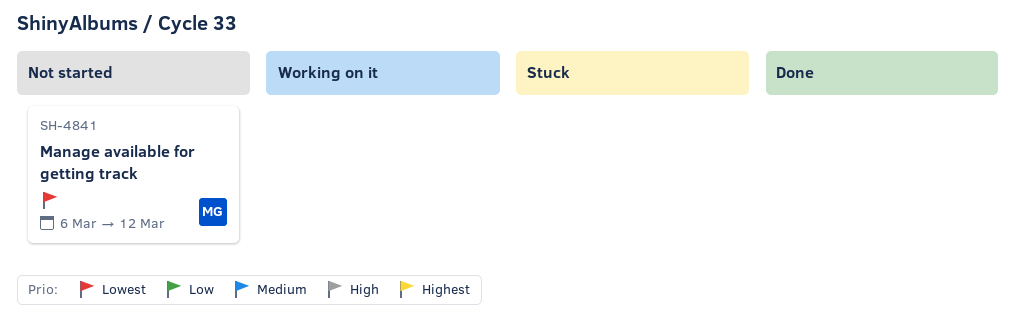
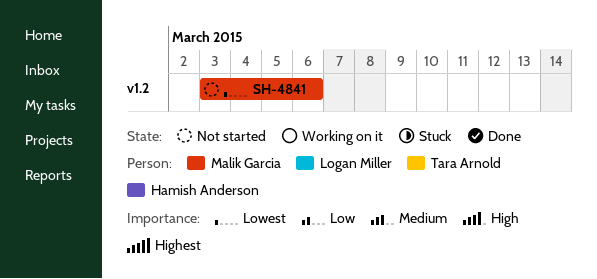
SH-4841, start: Mar 6 -> Mar 3
SH-4841, due: Mar 12 -> Mar 6

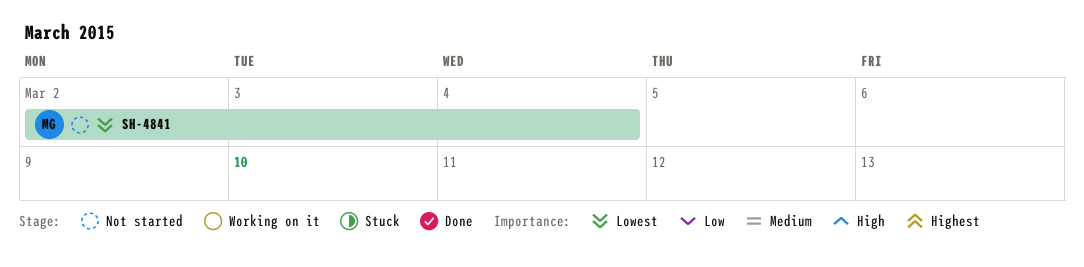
SH-4841, start: Mar 3 -> Mar 2
SH-4841, due: Mar 6 -> Mar 4

